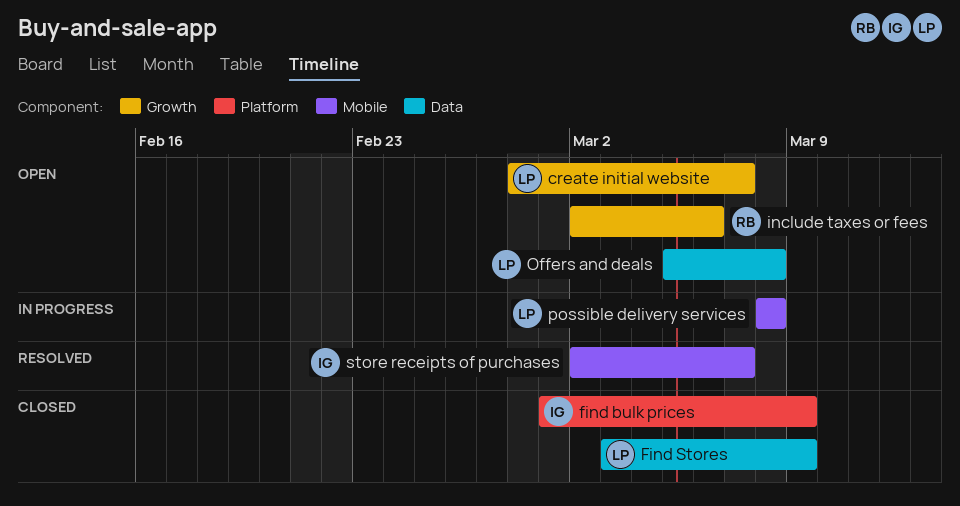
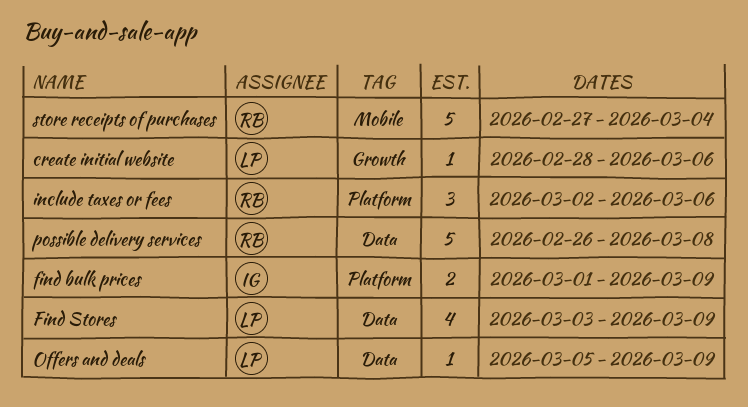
create initial website, due: Mar 7 -> Mar 6
include taxes or fees, label: Growth -> Platform
Offers and deals, due: Mar 8 -> Mar 9
possible delivery services, owner: LP -> RB
possible delivery services, label: Mobile -> Data
possible delivery services, start: Mar 8 -> Feb 26
store receipts of purchases, owner: IG -> RB
store receipts of purchases, start: Mar 2 -> Feb 27
store receipts of purchases, due: Mar 7 -> Mar 4

